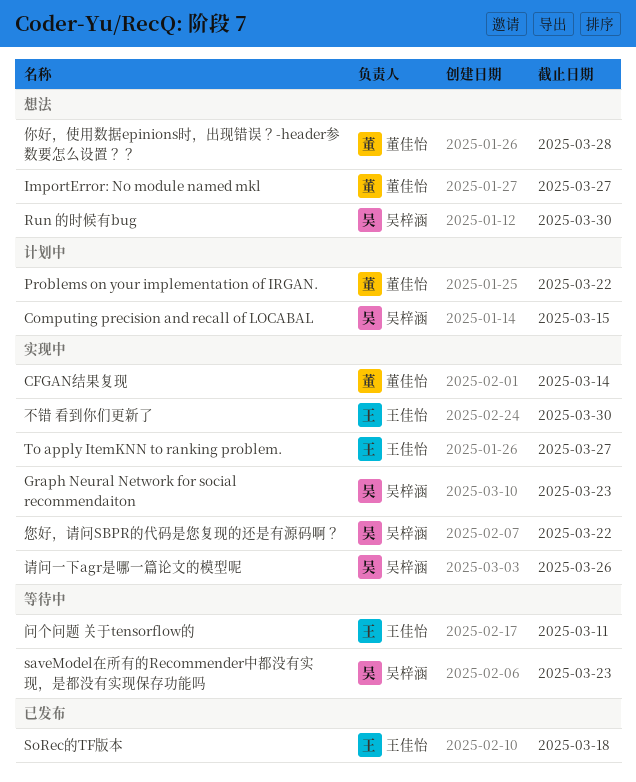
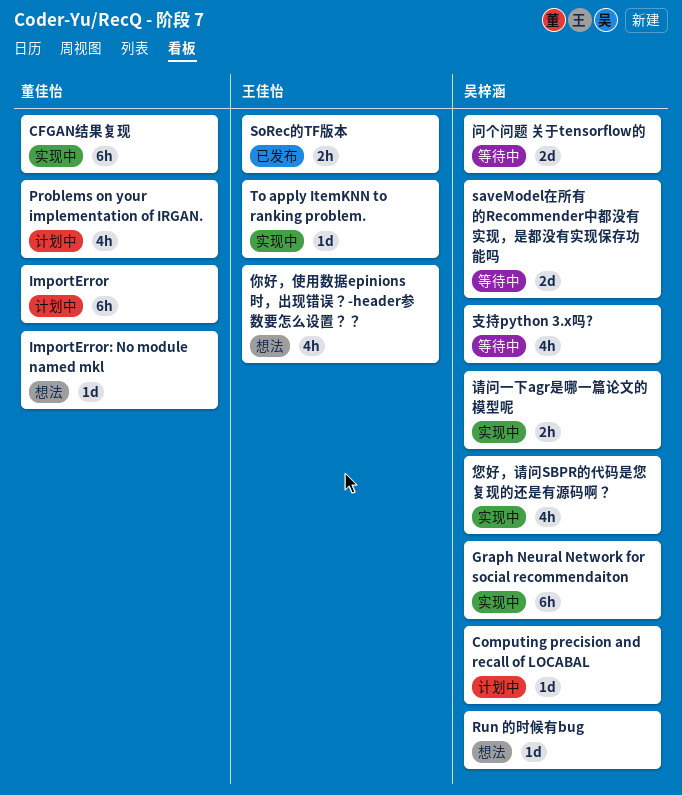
ImportError: none -> present
不错 看到你们更新了: present -> none
你好，使用数据epinions时，出现错误？-header参数要怎么设置？？, owner: 董佳怡 -> 王佳怡
支持python 3.x吗?: none -> present
问个问题 关于tensorflow的, owner: 王佳怡 -> 吴梓涵

